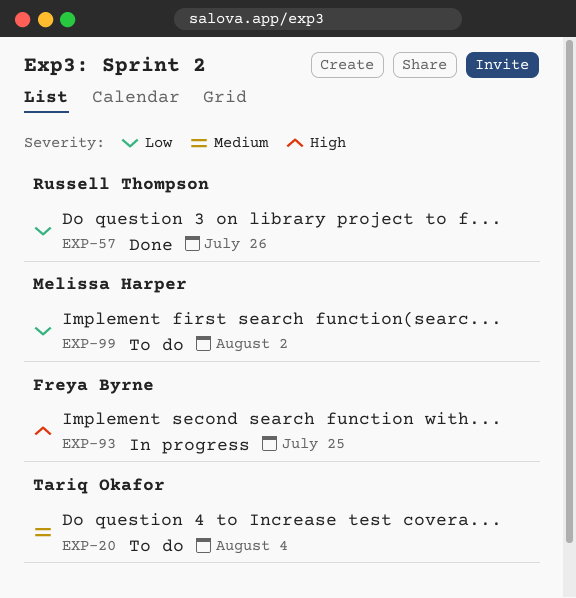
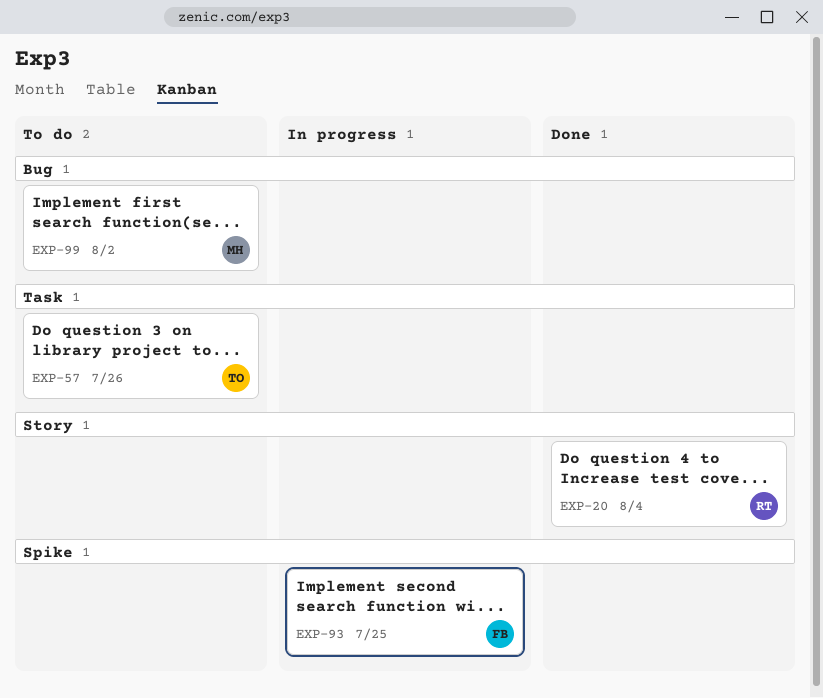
EXP-20, status: To do -> Done
EXP-20, owner: Tariq Okafor -> Russell Thompson
EXP-57, status: Done -> To do
EXP-57, owner: Russell Thompson -> Tariq Okafor

